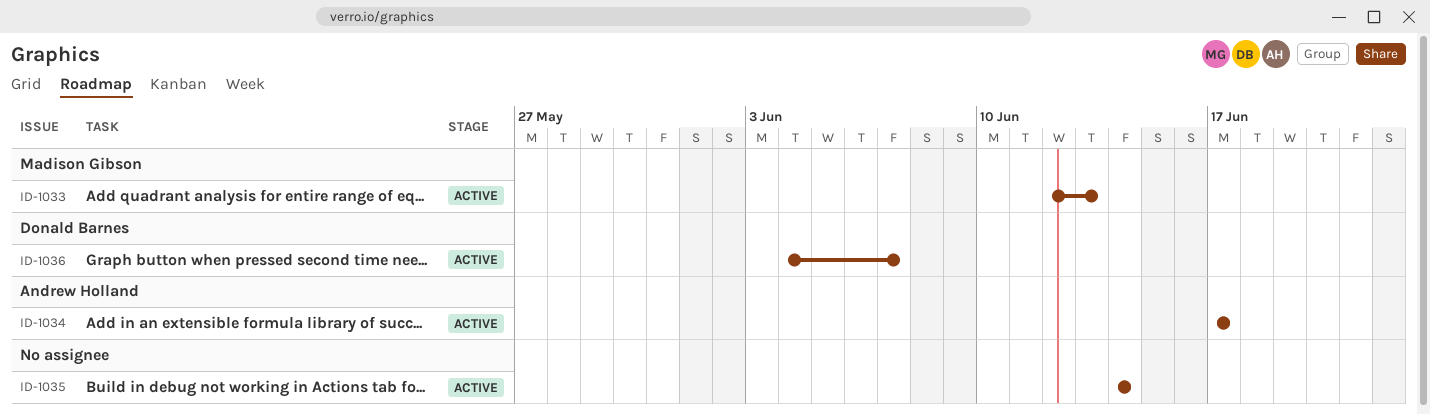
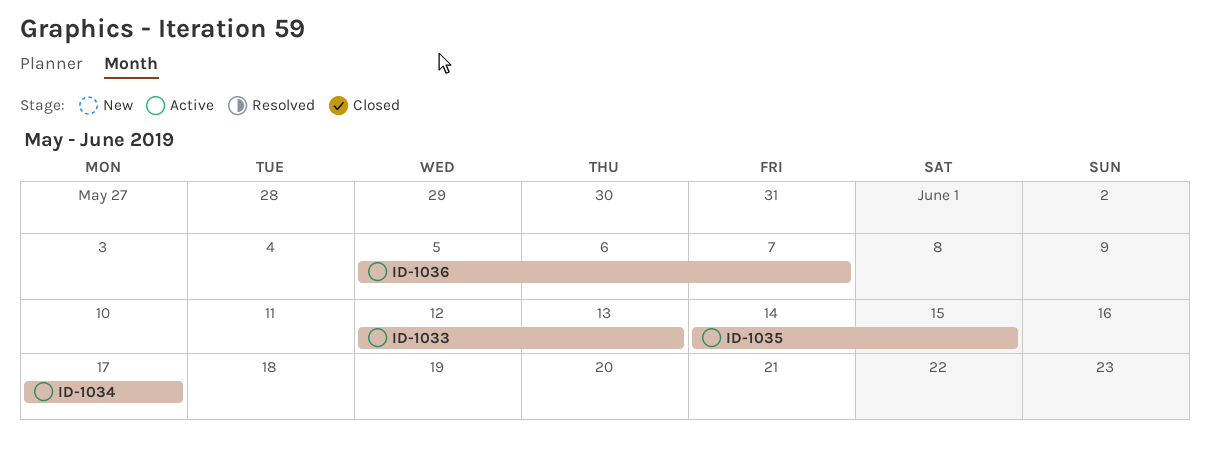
ID-1035, due: Jun 14 -> Jun 15
ID-1036, start: Jun 4 -> Jun 5

